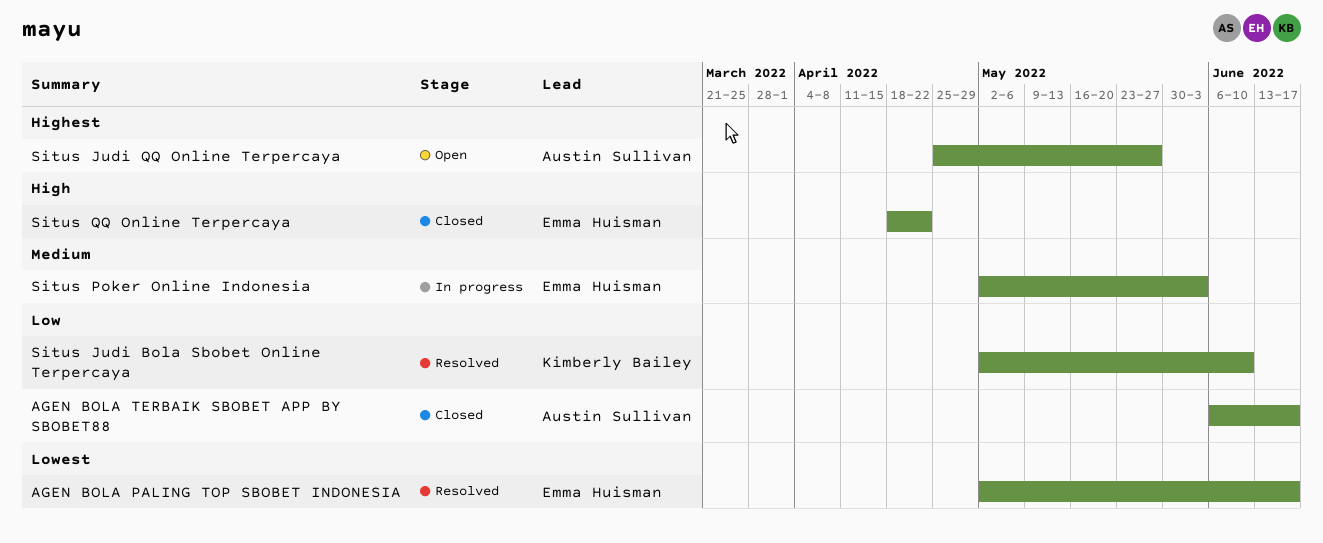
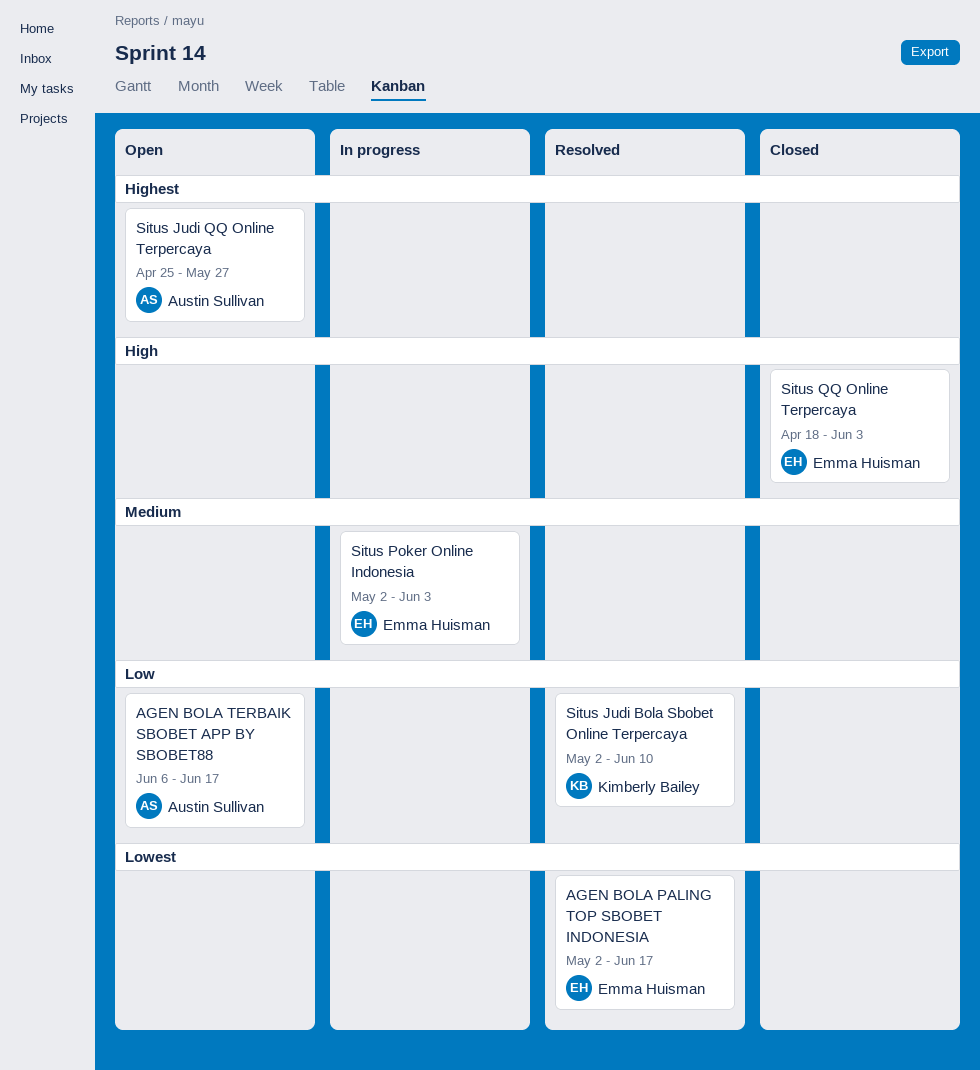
AGEN BOLA TERBAIK SBOBET APP BY SBOBET88, status: Closed -> Open
Situs QQ Online Terpercaya, due: Apr 22 -> Jun 3

